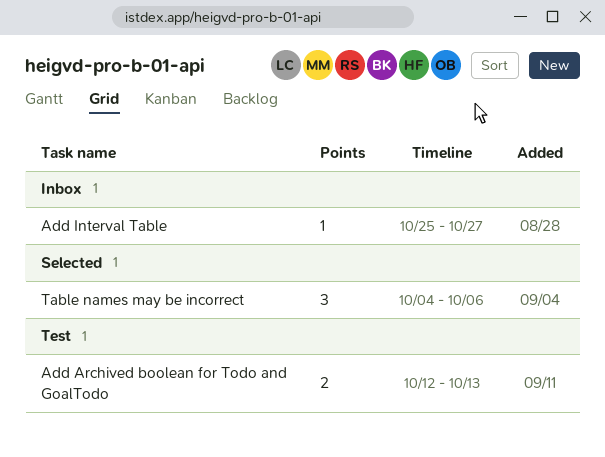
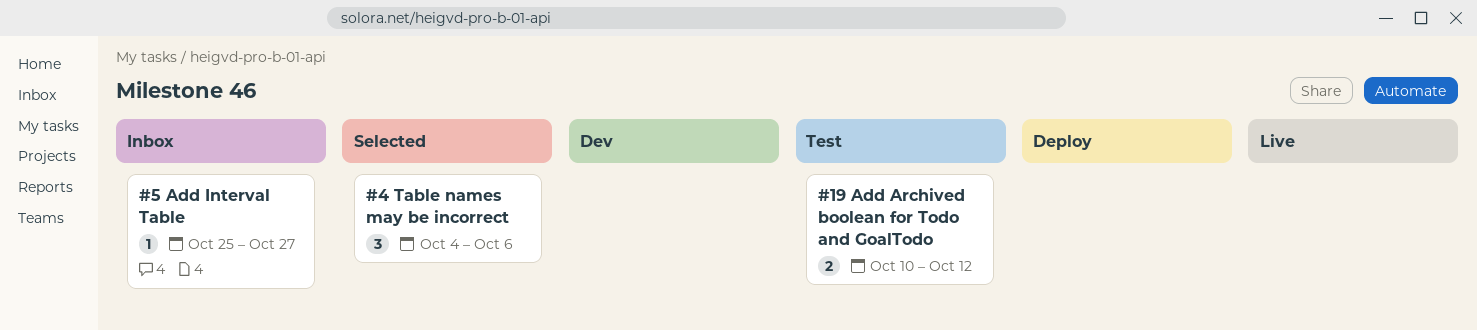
Add Archived boolean for Todo and GoalTodo, start: Oct 12 -> Oct 10
Add Archived boolean for Todo and GoalTodo, due: Oct 13 -> Oct 12

